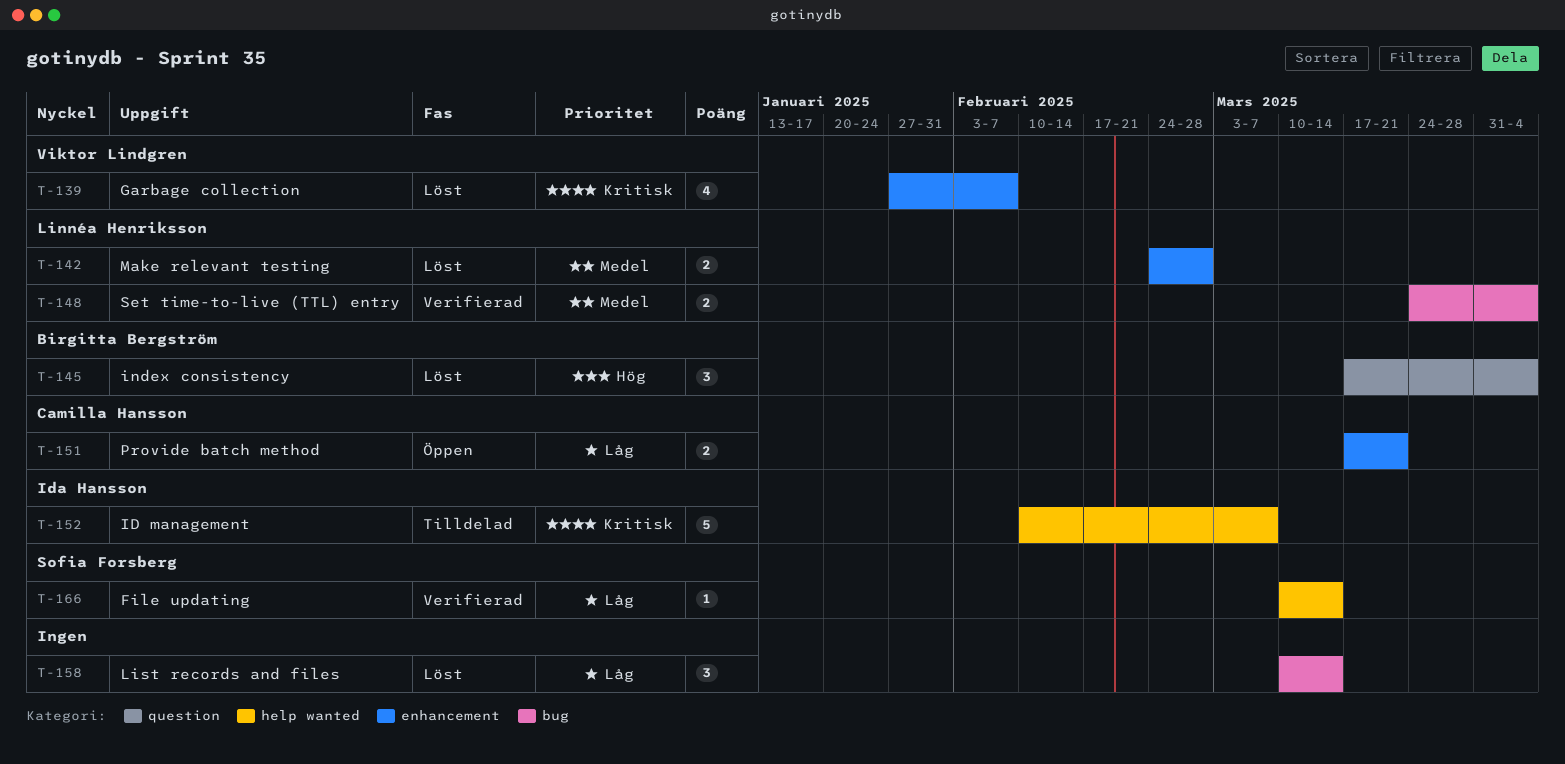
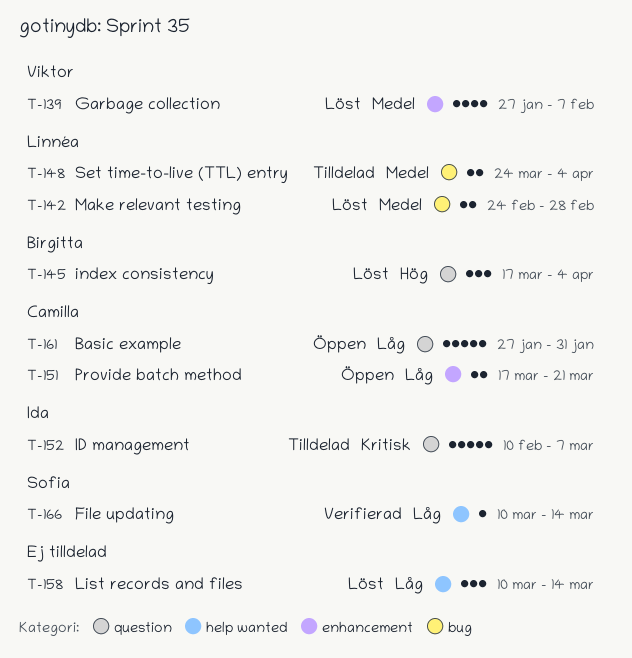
T-139, priority: Kritisk -> Medel
T-142, label: enhancement -> bug
T-148, status: Verifierad -> Tilldelad
T-152, label: help wanted -> question
T-158, label: bug -> help wanted
T-161: none -> present

